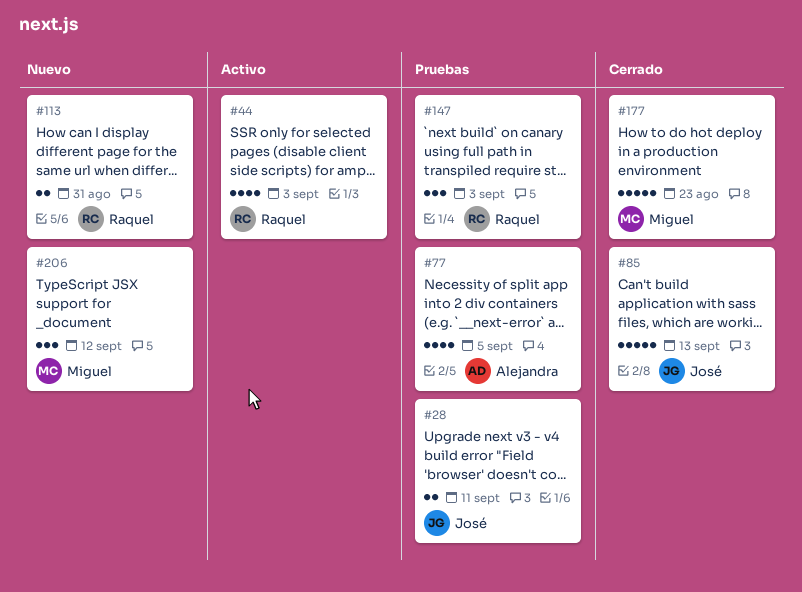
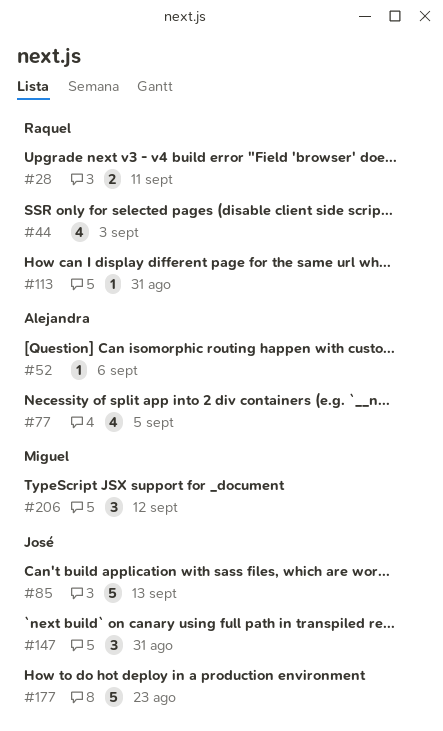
#28, owner: José -> Raquel
#52: none -> present
#113, estimate: 2 -> 1
#147, owner: Raquel -> José
#147, due: Sep 3 -> Aug 31
#177, owner: Miguel -> José

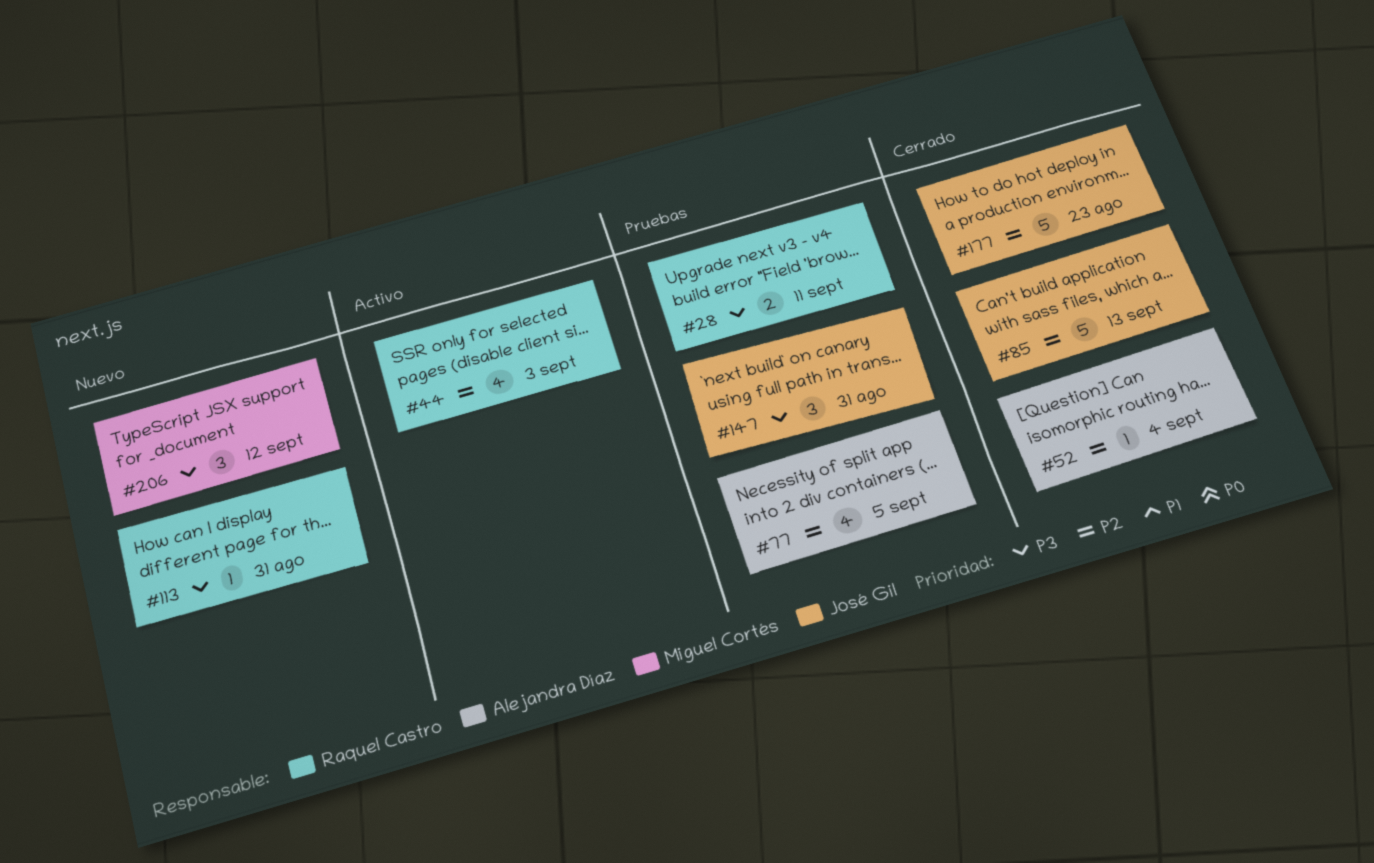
#52, due: Sep 6 -> Sep 4

